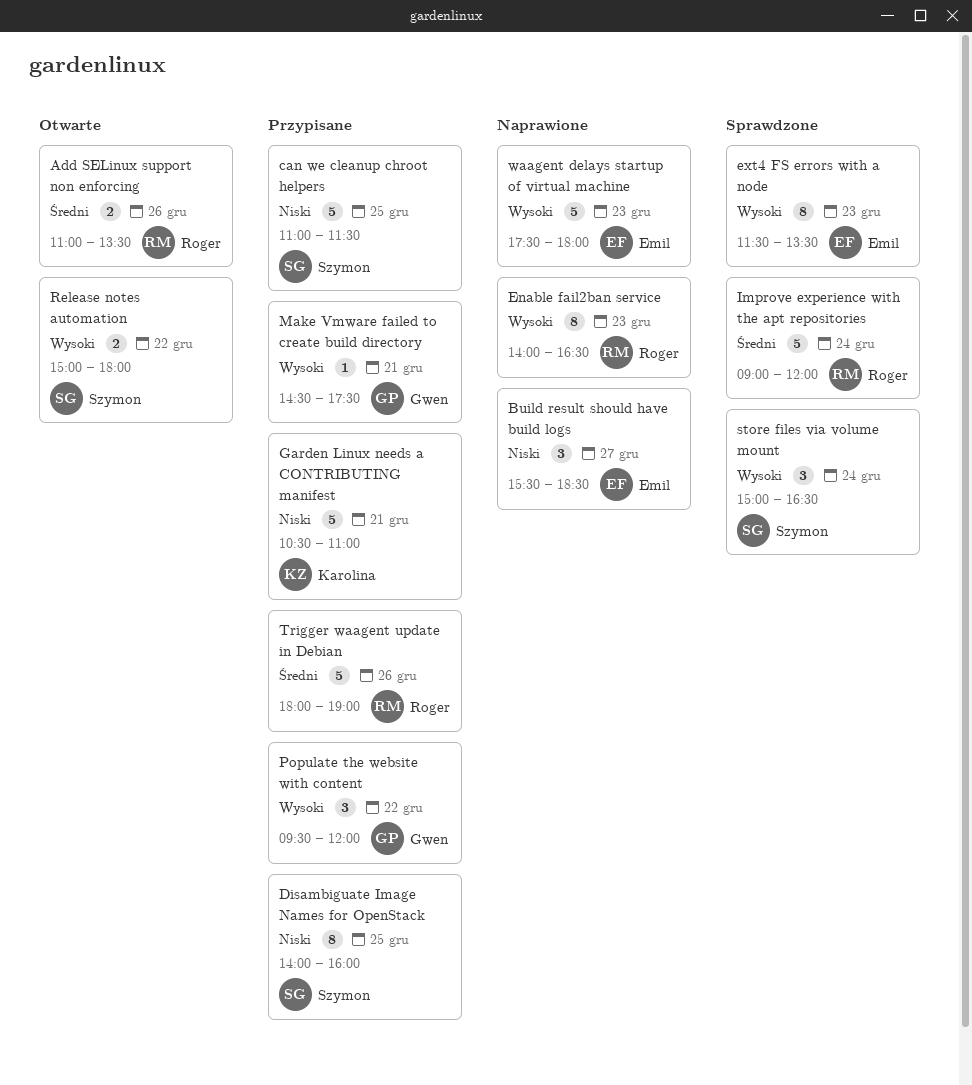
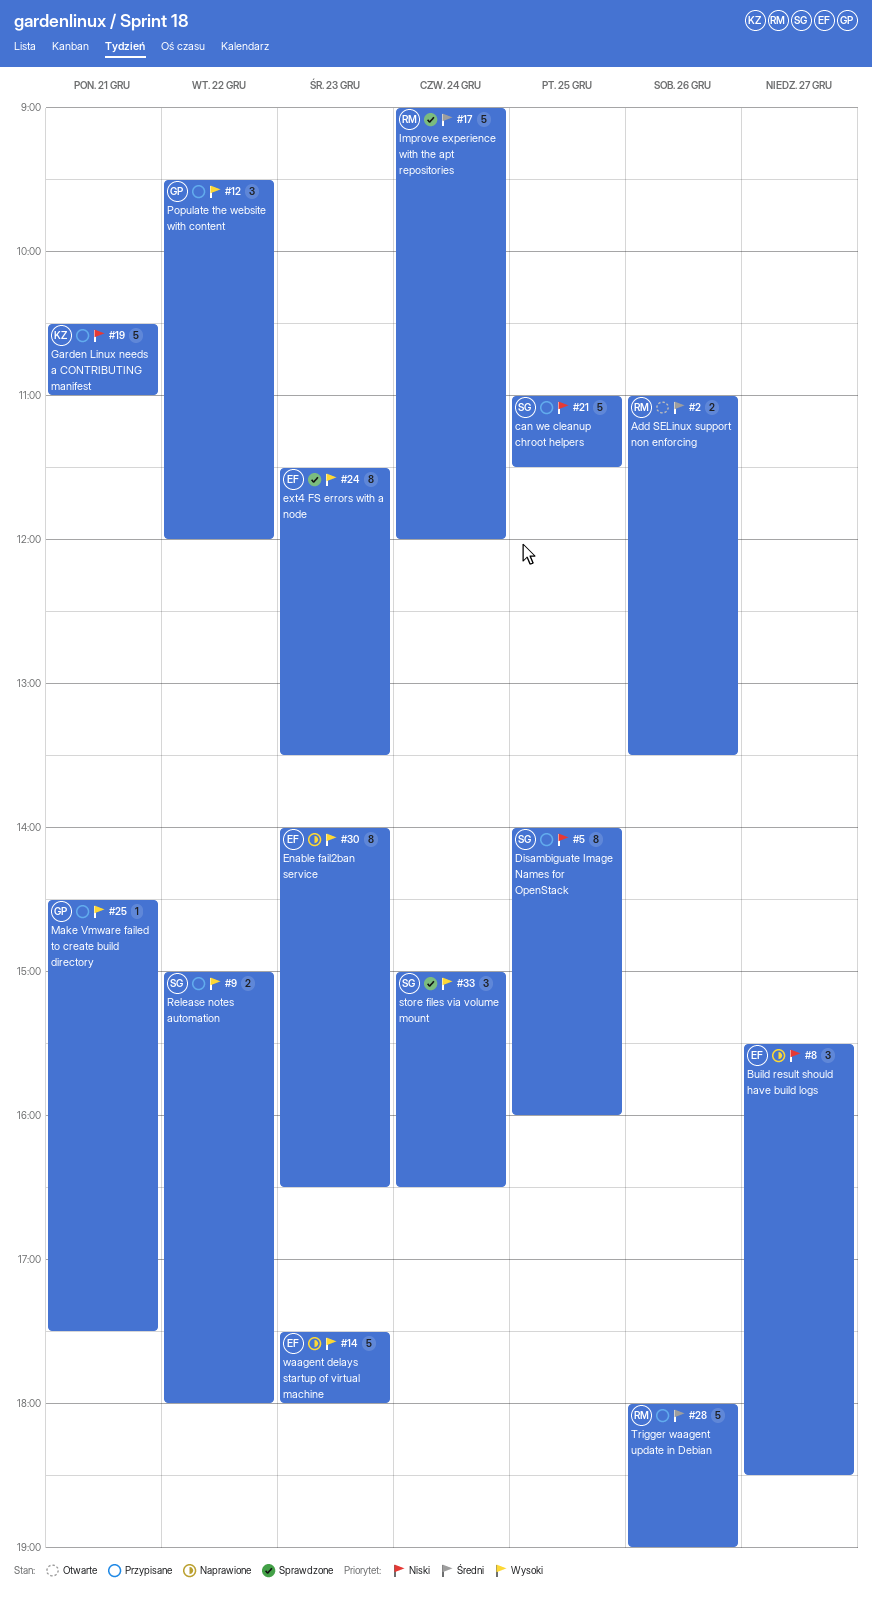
Enable fail2ban service, owner: Roger -> Emil
Release notes automation, status: Otwarte -> Przypisane

